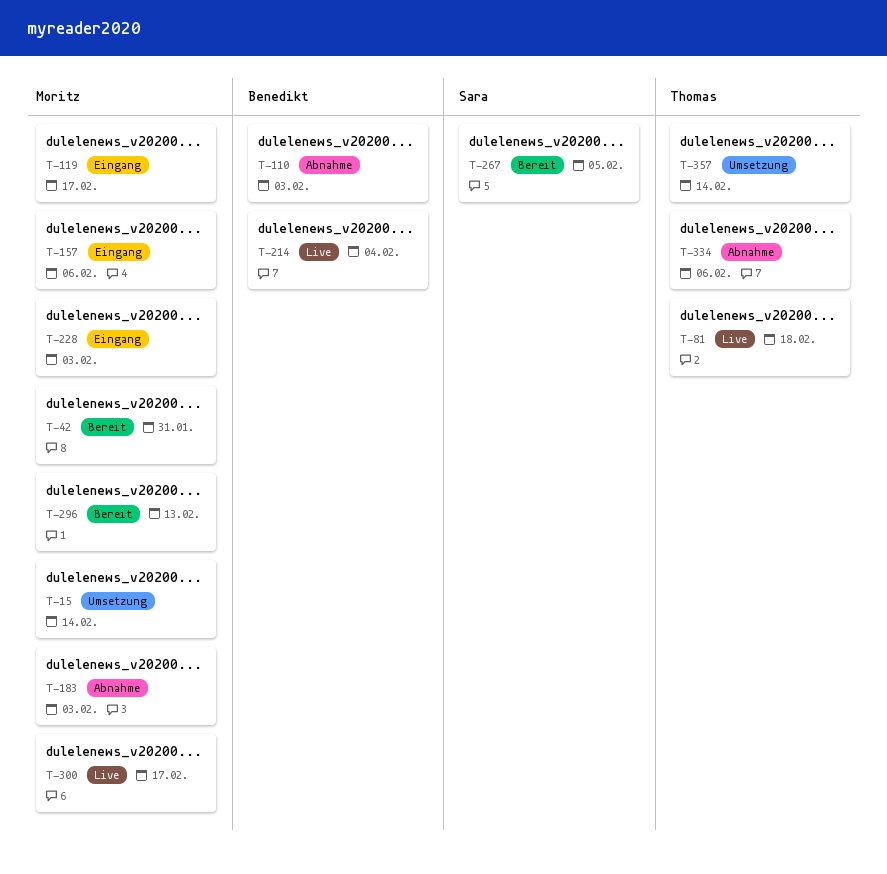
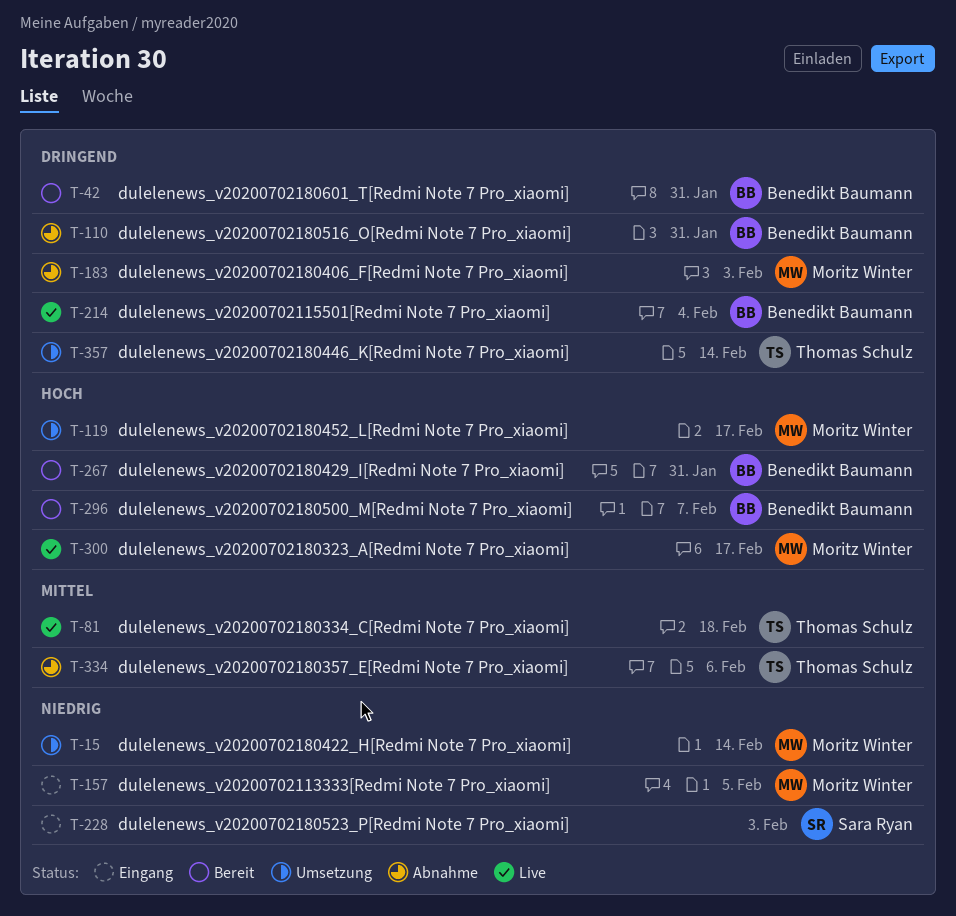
T-42, owner: Moritz Winter -> Benedikt Baumann
T-110, due: Feb 3 -> Jan 31
T-119, status: Eingang -> Umsetzung
T-157, due: Feb 6 -> Feb 5
T-228, owner: Moritz Winter -> Sara Ryan
T-267, owner: Sara Ryan -> Benedikt Baumann
T-267, due: Feb 5 -> Jan 31
T-296, owner: Moritz Winter -> Benedikt Baumann
T-296, due: Feb 13 -> Feb 7

